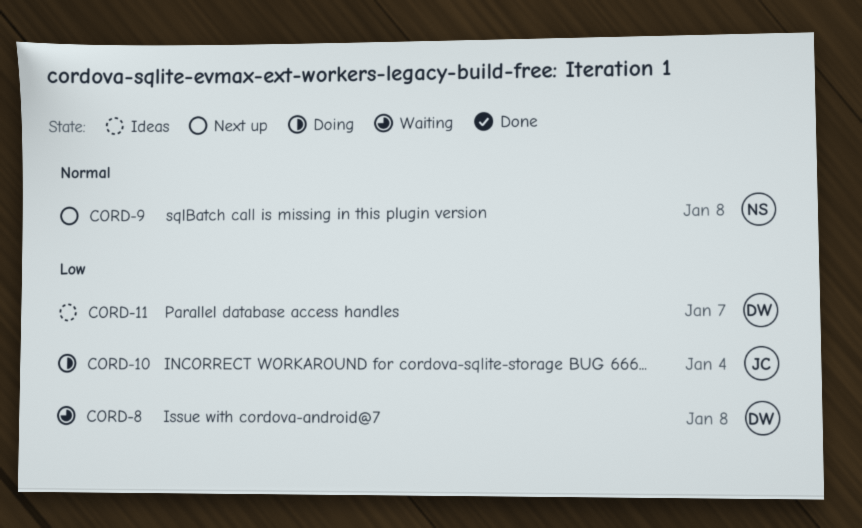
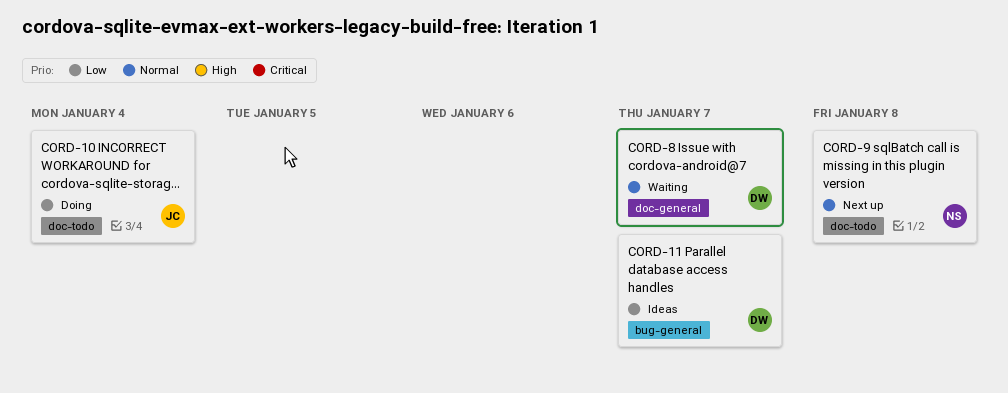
CORD-8, priority: Low -> Normal
CORD-8, due: Jan 8 -> Jan 7

